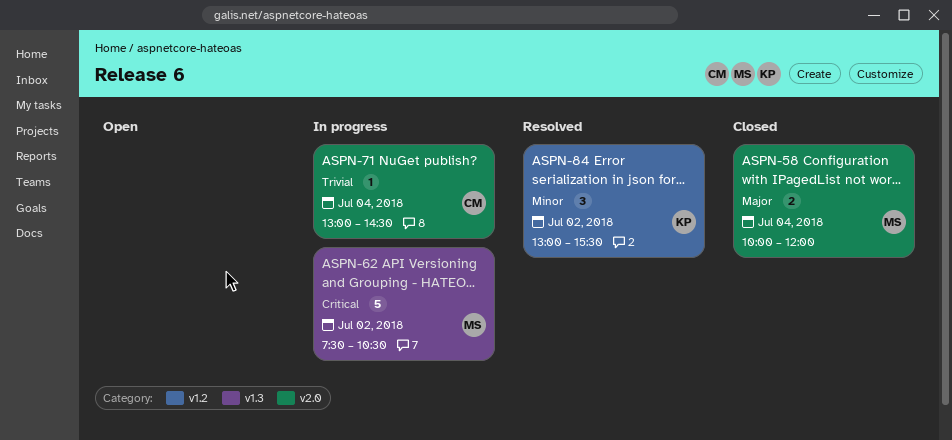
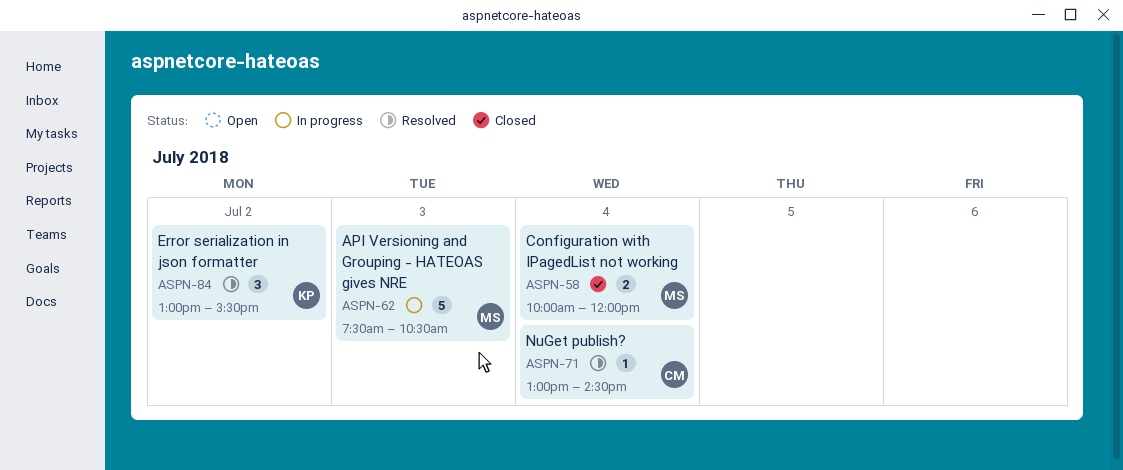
ASPN-62, day: Jul 2 -> Jul 3
ASPN-71, status: In progress -> Resolved

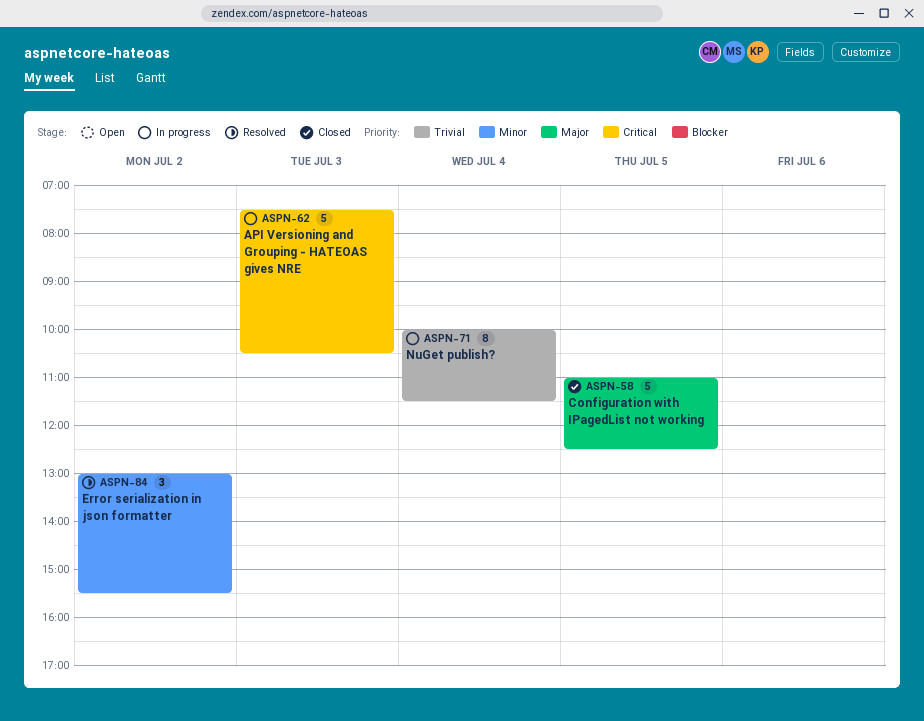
ASPN-58, estimate: 2 -> 5
ASPN-58, day: Jul 4 -> Jul 5
ASPN-58, begins: 10:00 -> 11:00
ASPN-58, ends: 12:00 -> 12:30
ASPN-71, status: Resolved -> In progress
ASPN-71, estimate: 1 -> 8
ASPN-71, begins: 13:00 -> 10:00
ASPN-71, ends: 14:30 -> 11:30

